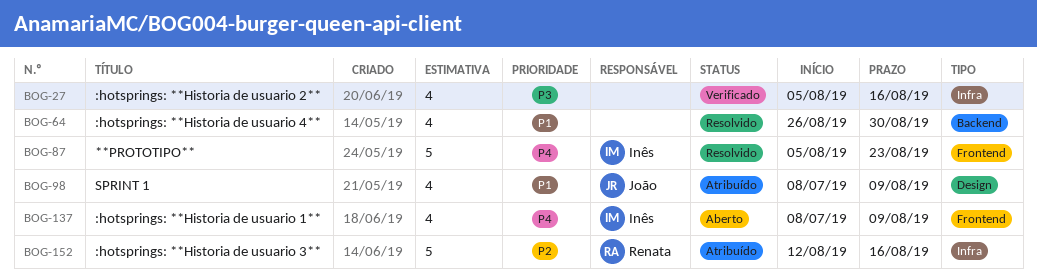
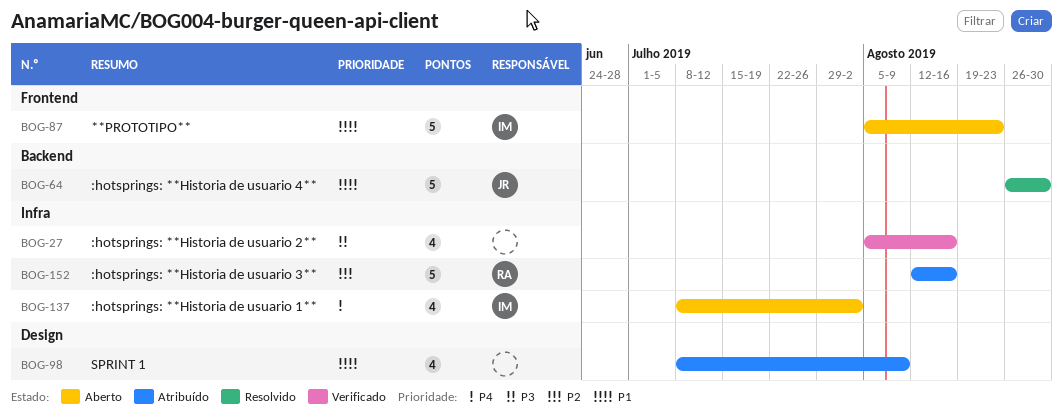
BOG-64, owner: none -> João
BOG-64, estimate: 4 -> 5
BOG-87, status: Resolvido -> Aberto
BOG-87, priority: P4 -> P1
BOG-98, owner: João -> none
BOG-137, label: Frontend -> Infra
BOG-137, due: Aug 9 -> Aug 2

